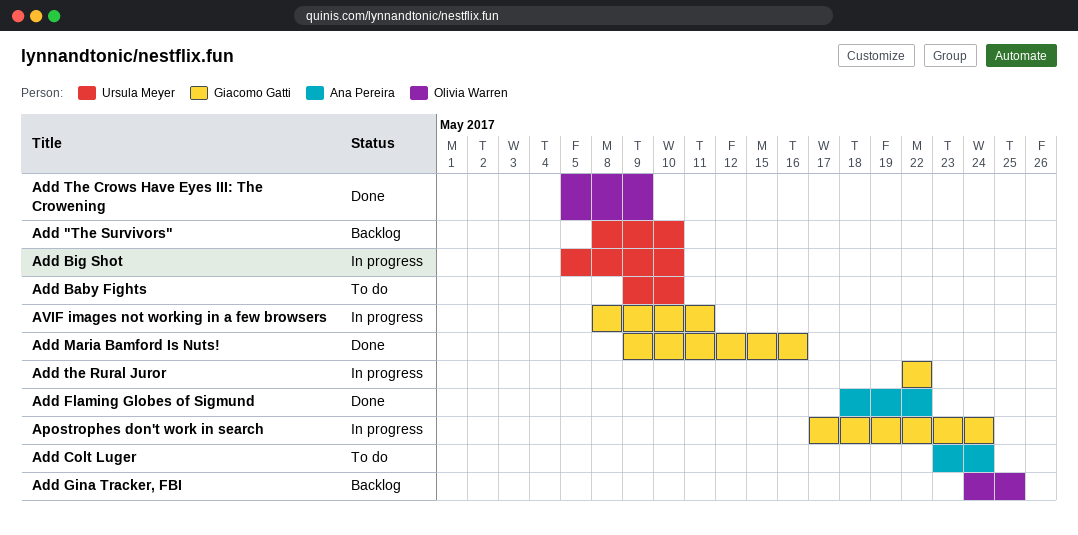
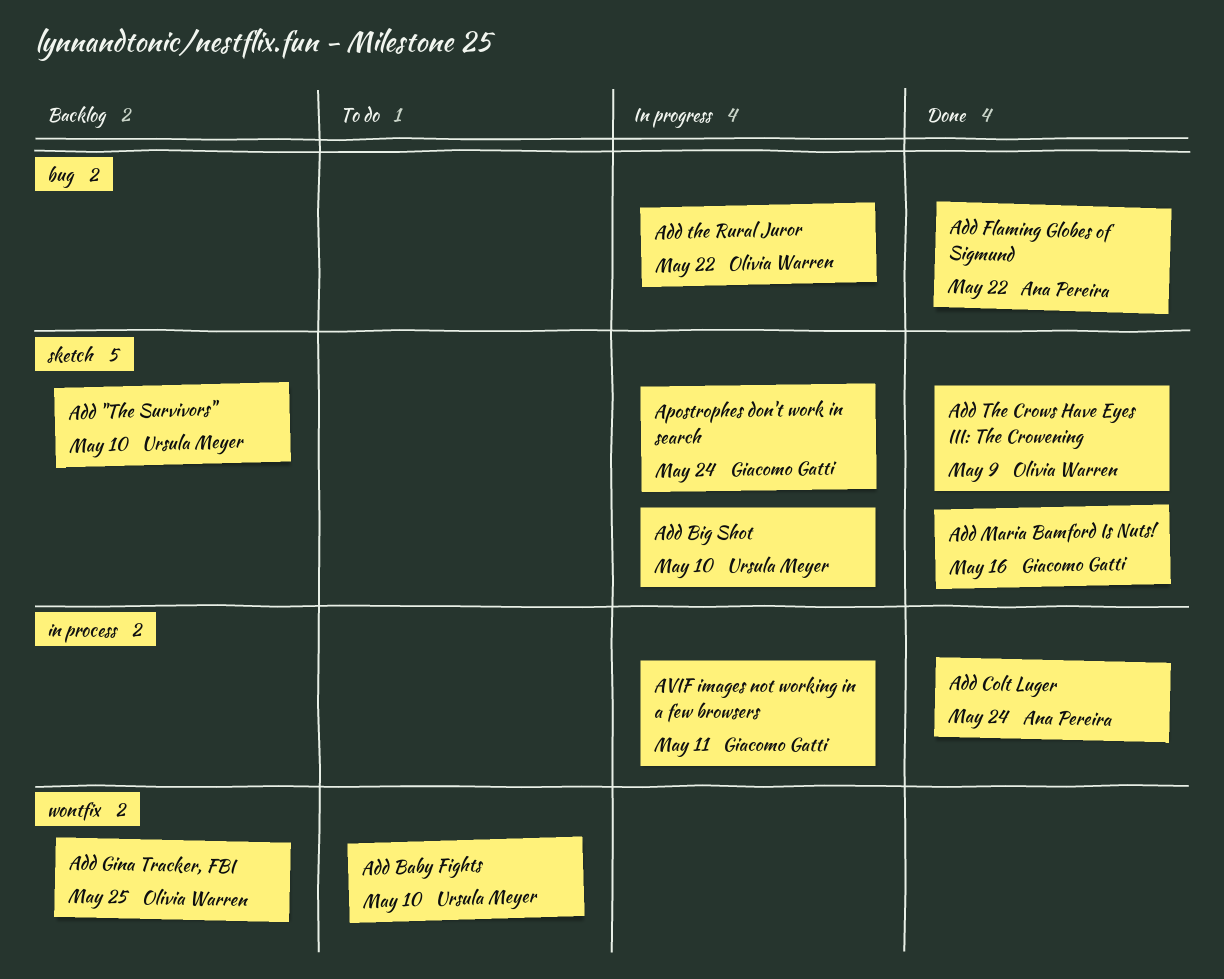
Add Colt Luger, status: To do -> Done
Add the Rural Juror, owner: Giacomo Gatti -> Olivia Warren

